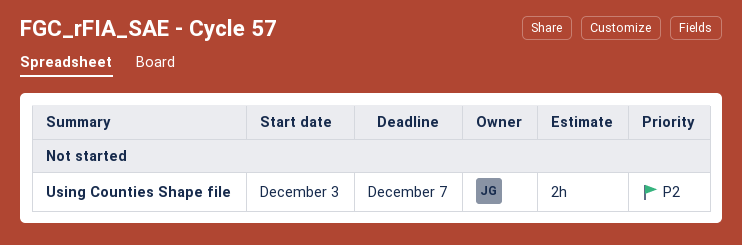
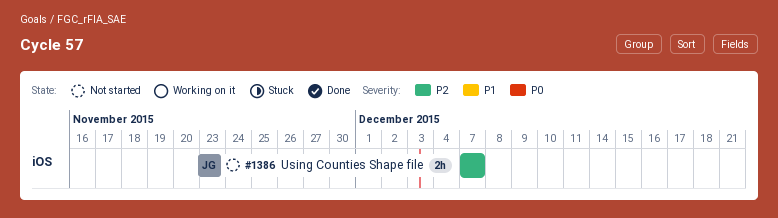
Using Counties Shape file, start: Dec 3 -> Dec 7

